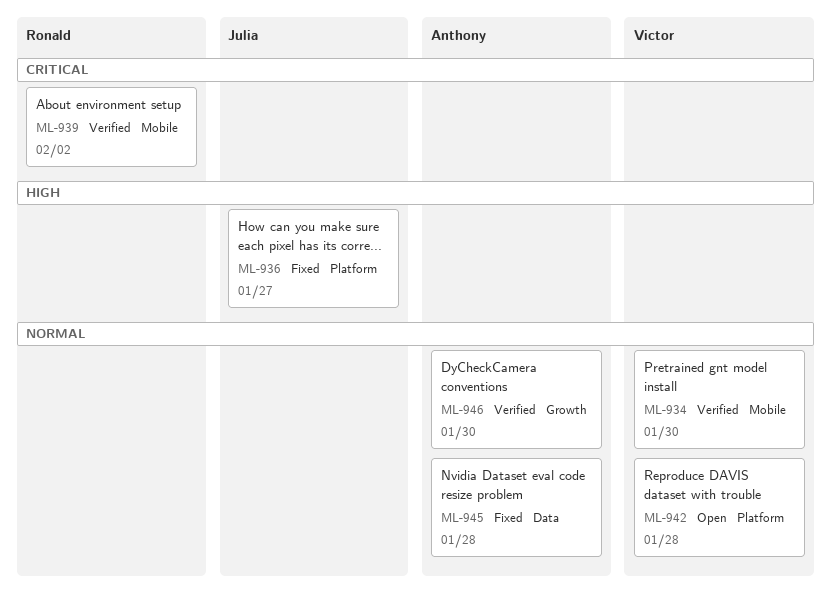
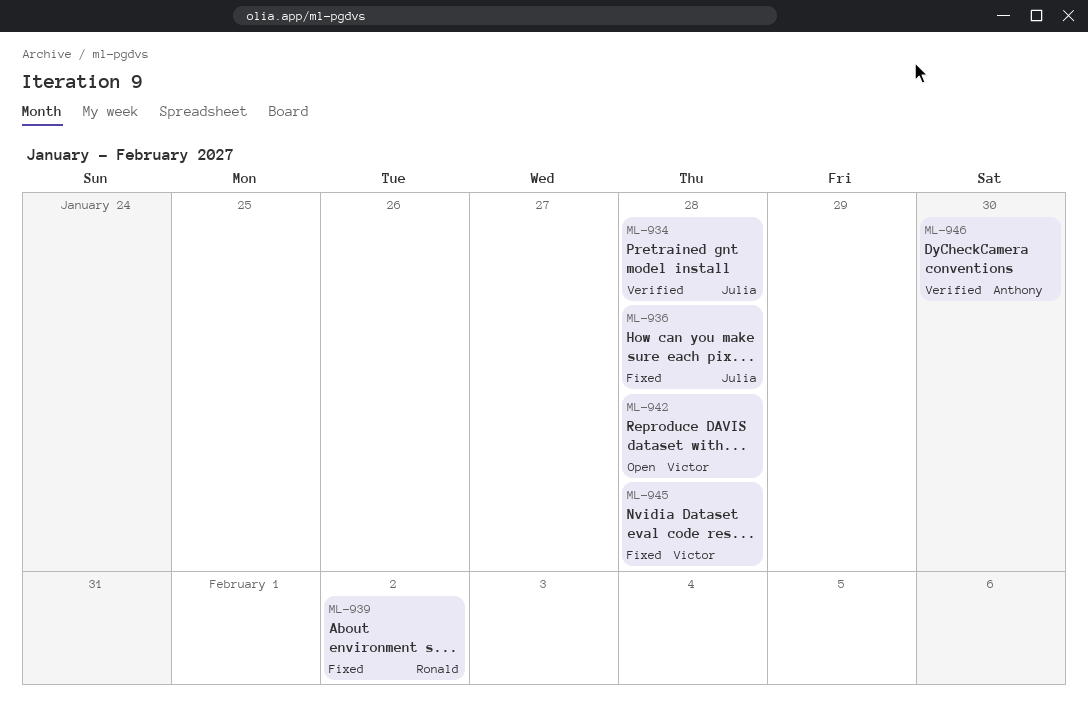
ML-934, owner: Victor -> Julia
ML-934, due: Jan 30 -> Jan 28
ML-936, due: Jan 27 -> Jan 28
ML-939, status: Verified -> Fixed
ML-945, owner: Anthony -> Victor

